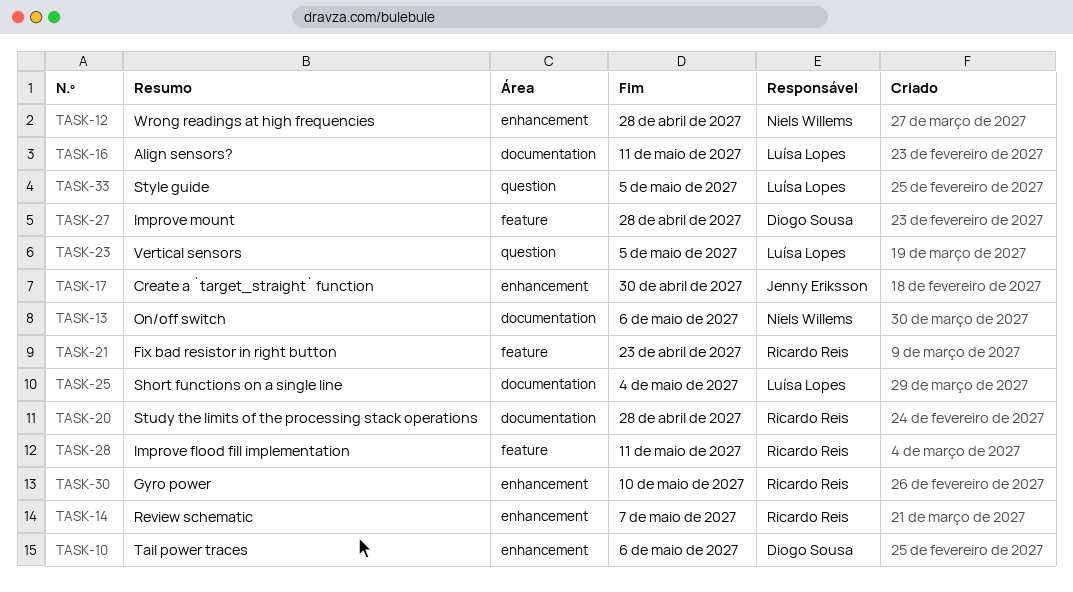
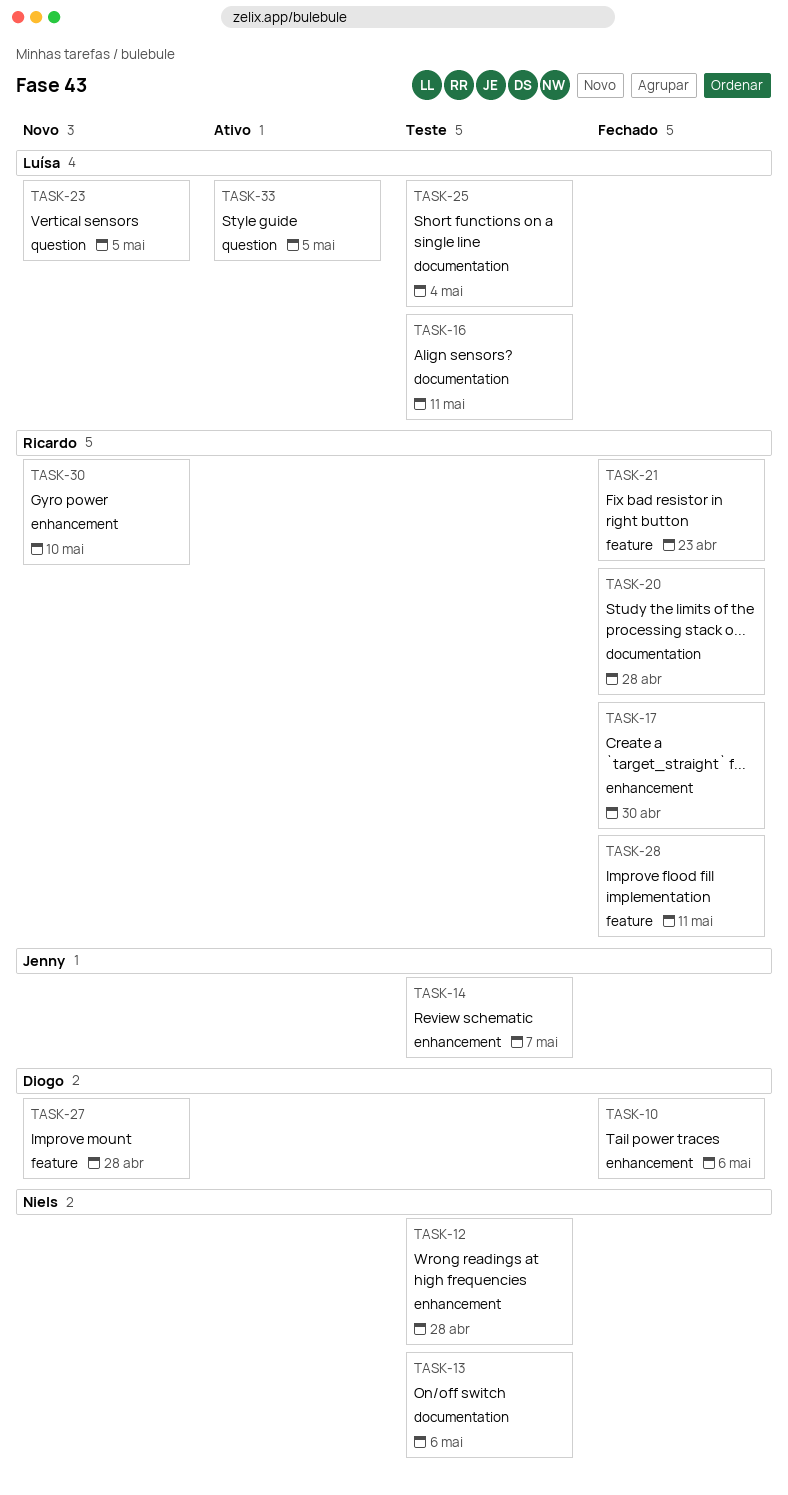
TASK-14, owner: Ricardo Reis -> Jenny Eriksson
TASK-17, owner: Jenny Eriksson -> Ricardo Reis

